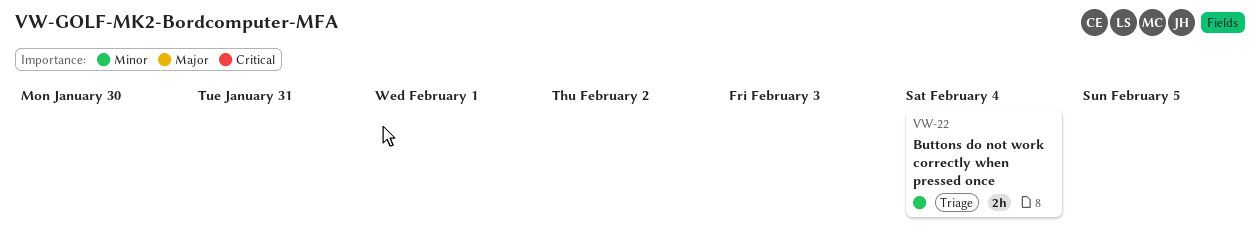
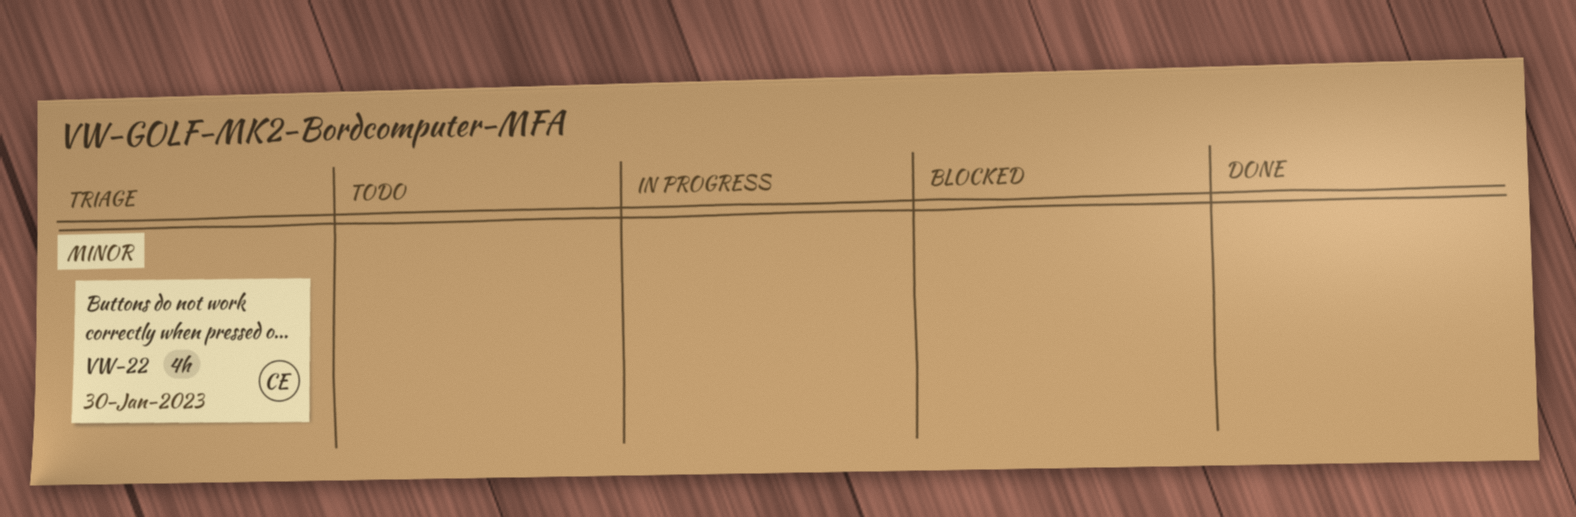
VW-22, estimate: 2h -> 4h
VW-22, due: Feb 4 -> Jan 30

